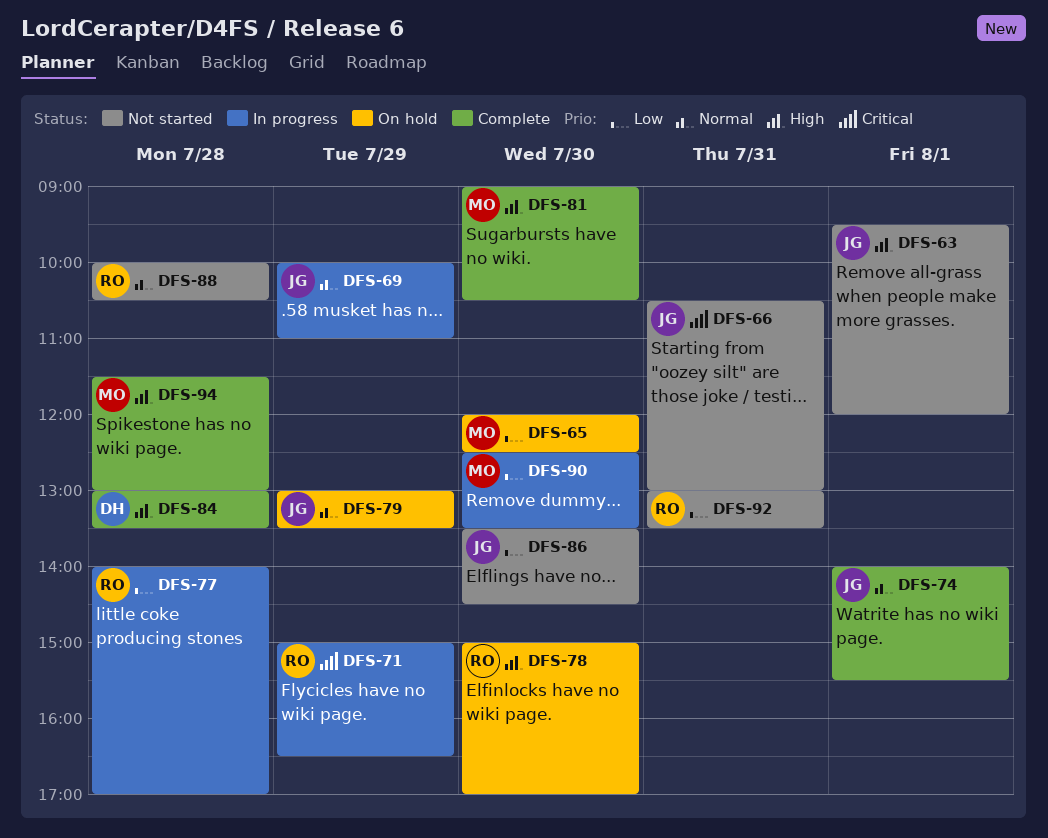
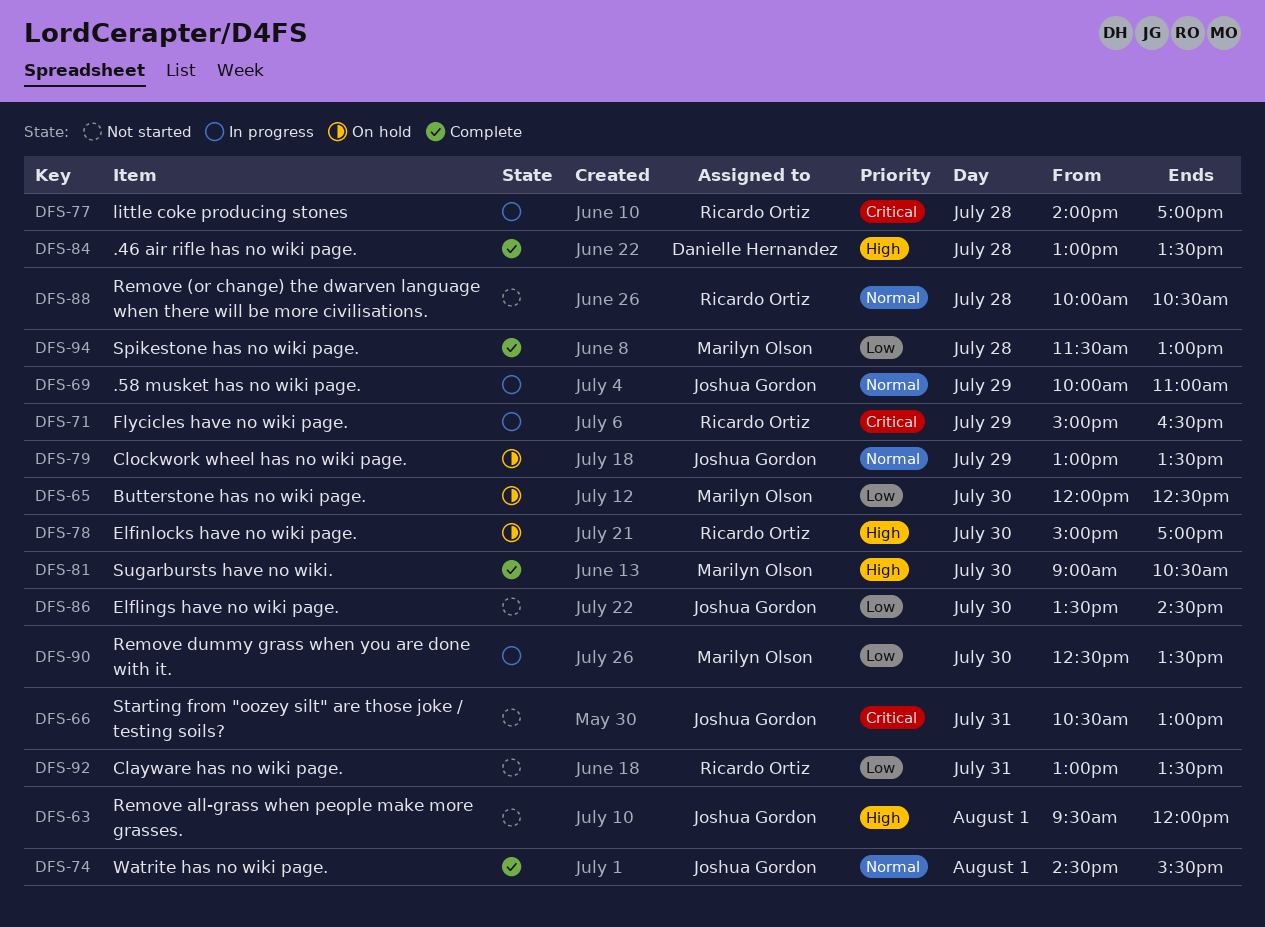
DFS-74, begins: 14:00 -> 14:30
DFS-77, priority: Low -> Critical
DFS-94, priority: High -> Low

